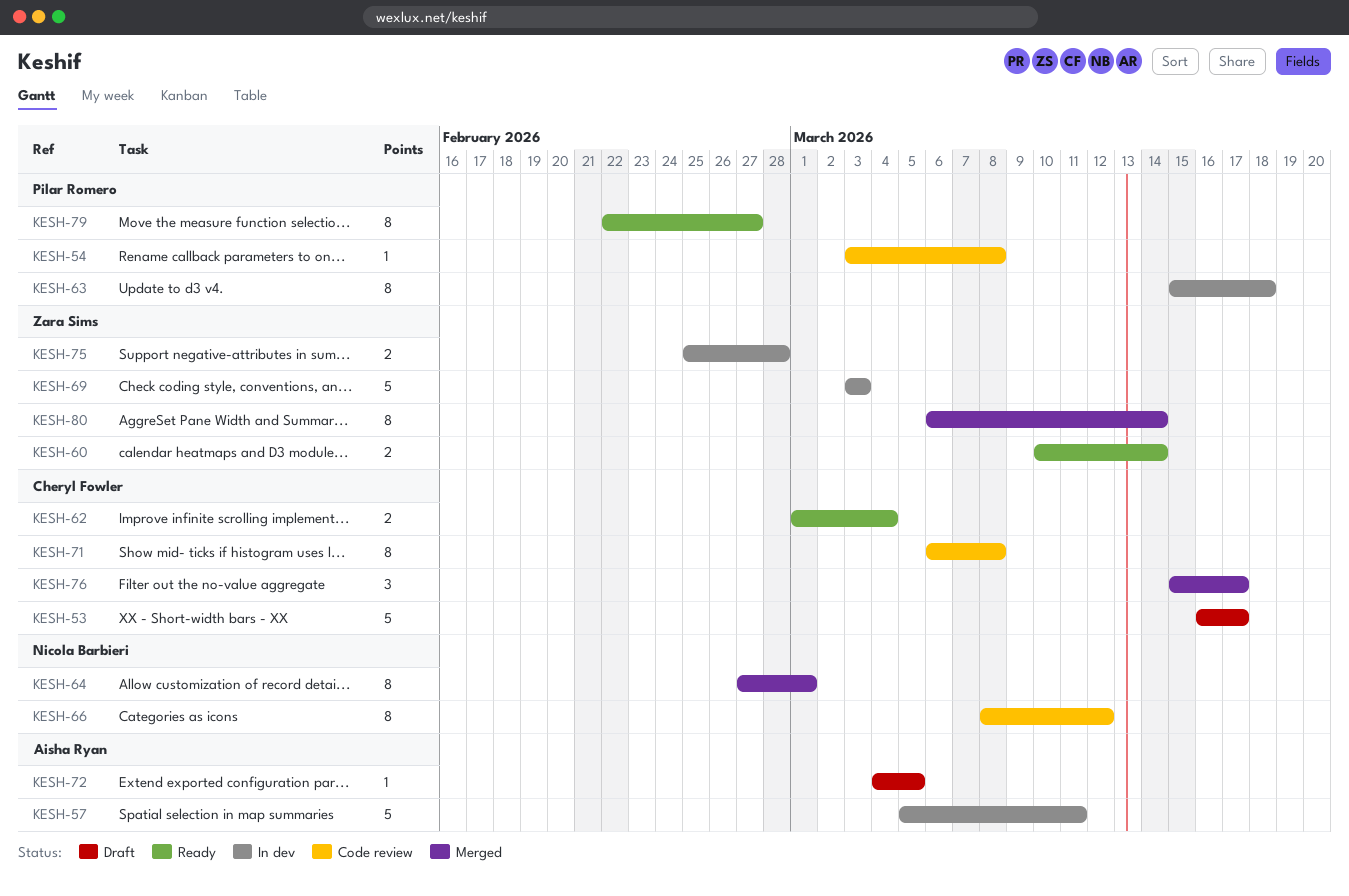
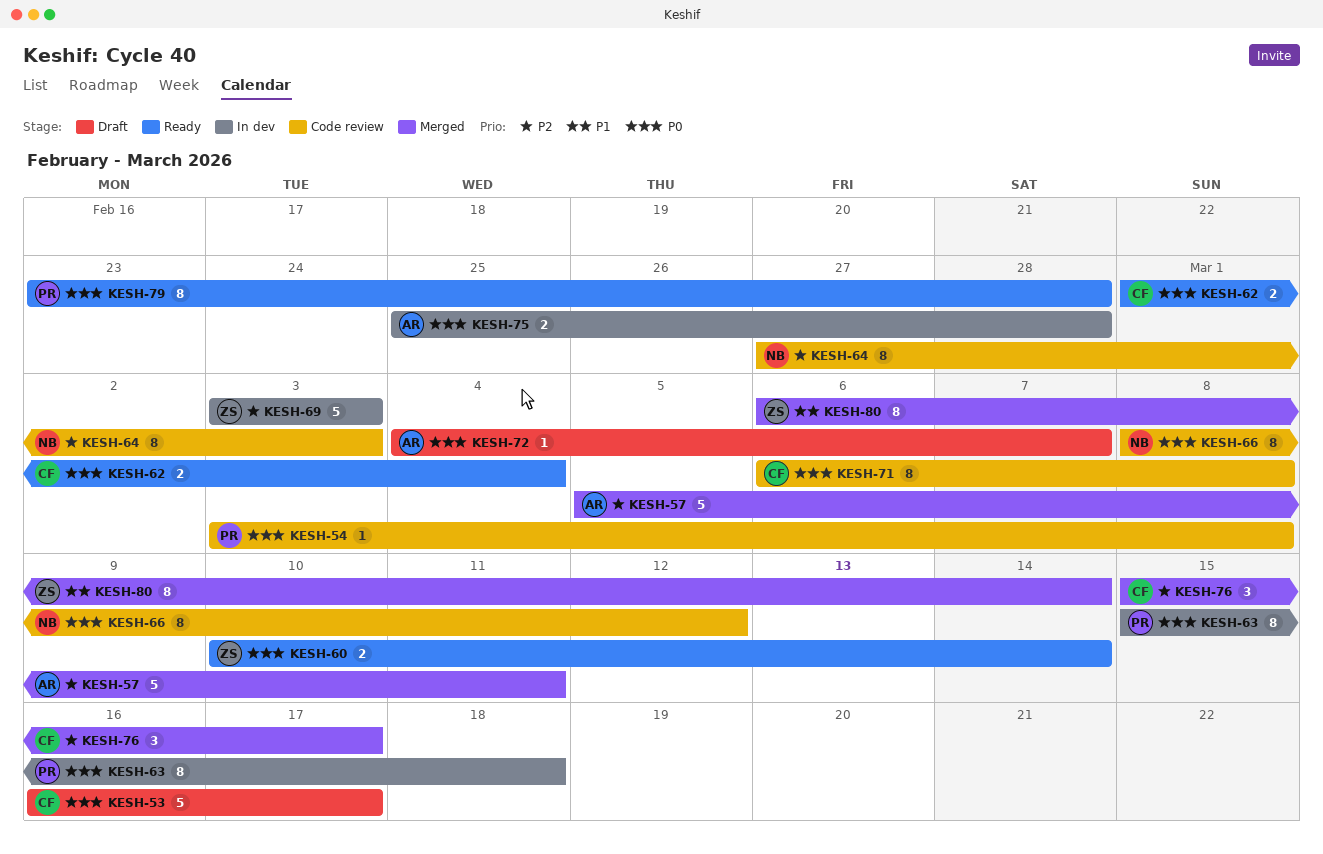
KESH-57, status: In dev -> Merged
KESH-64, status: Merged -> Code review
KESH-64, due: Mar 1 -> Mar 3
KESH-72, due: Mar 5 -> Mar 7
KESH-75, owner: Zara Sims -> Aisha Ryan
KESH-79, start: Feb 22 -> Feb 23
KESH-79, due: Feb 27 -> Feb 28

